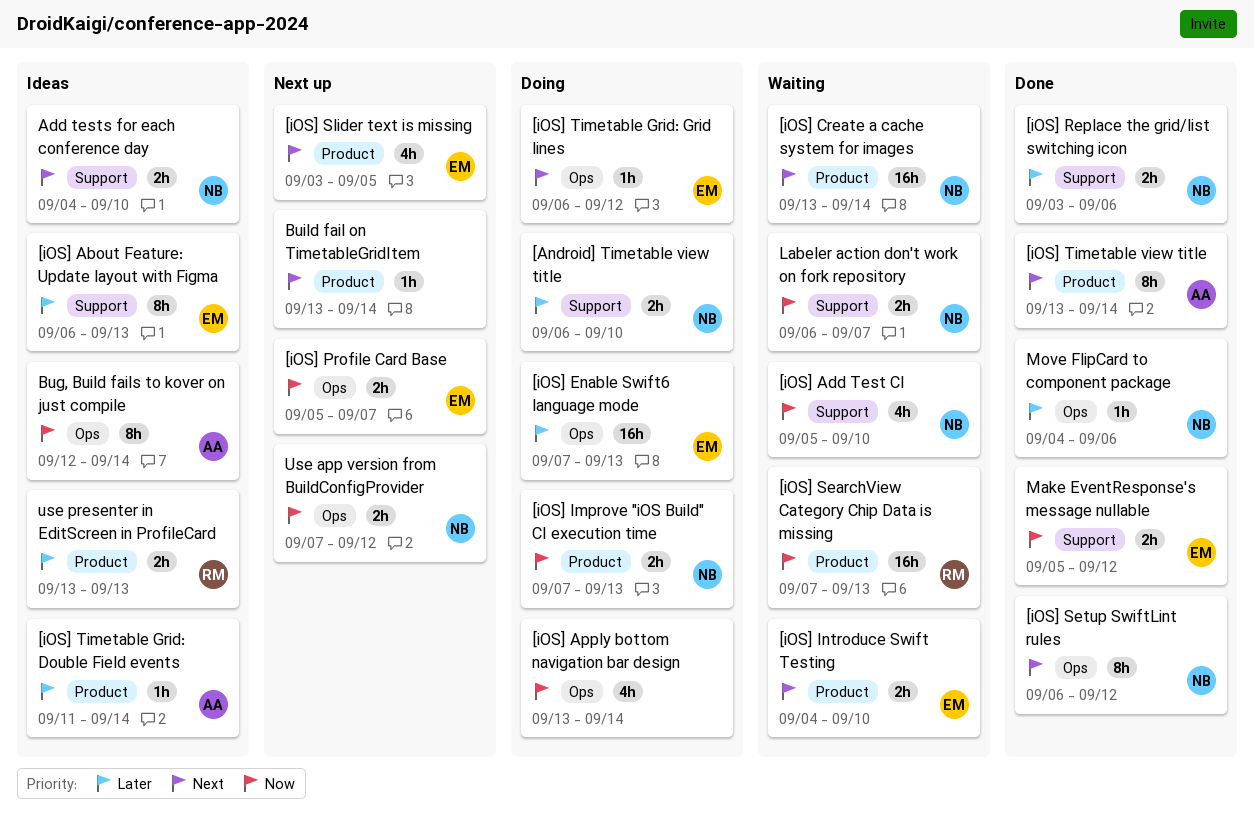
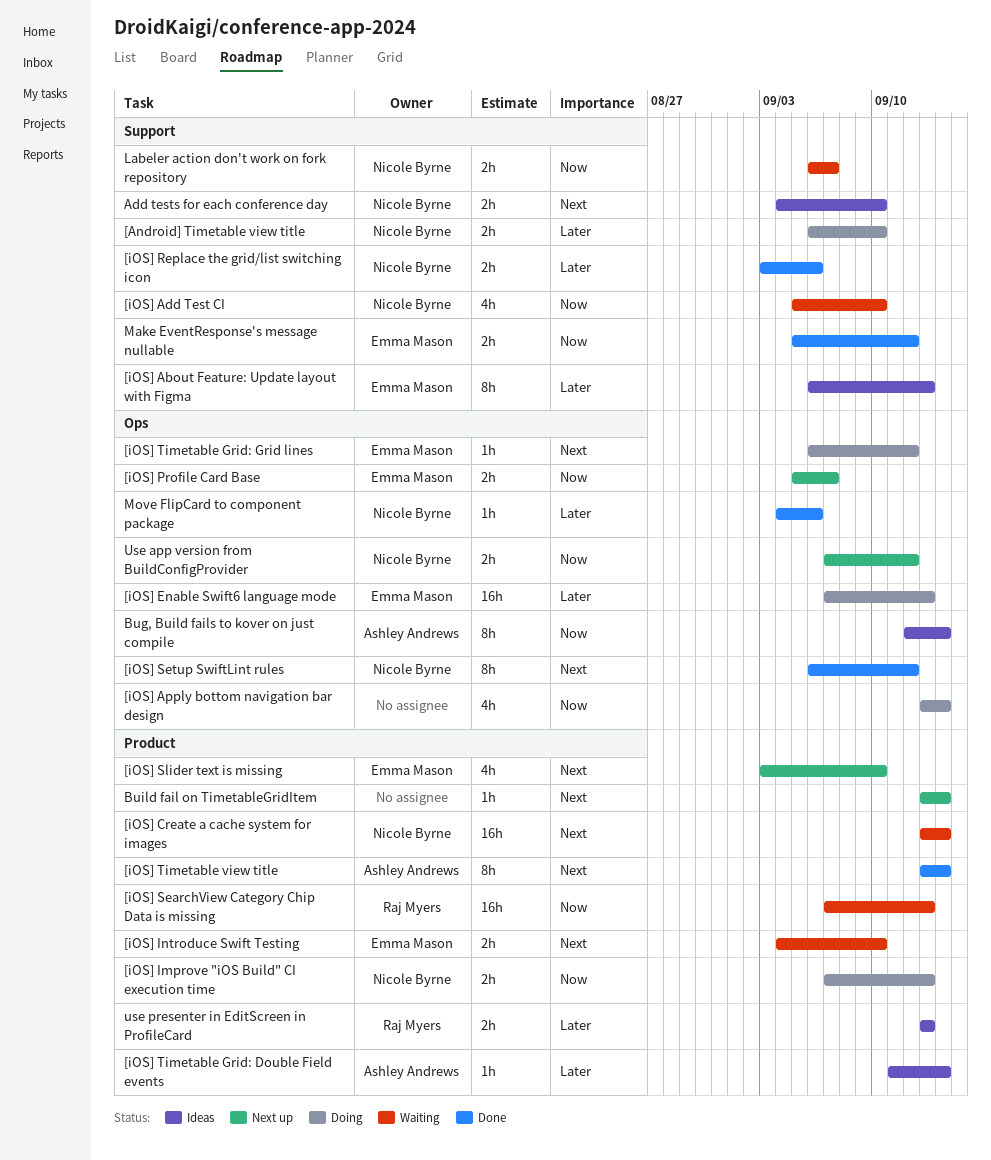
[iOS] Slider text is missing, due: Sep 5 -> Sep 10

